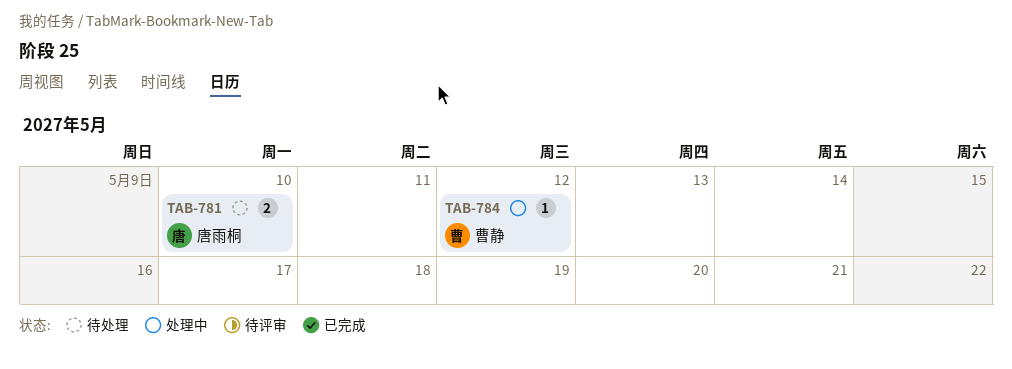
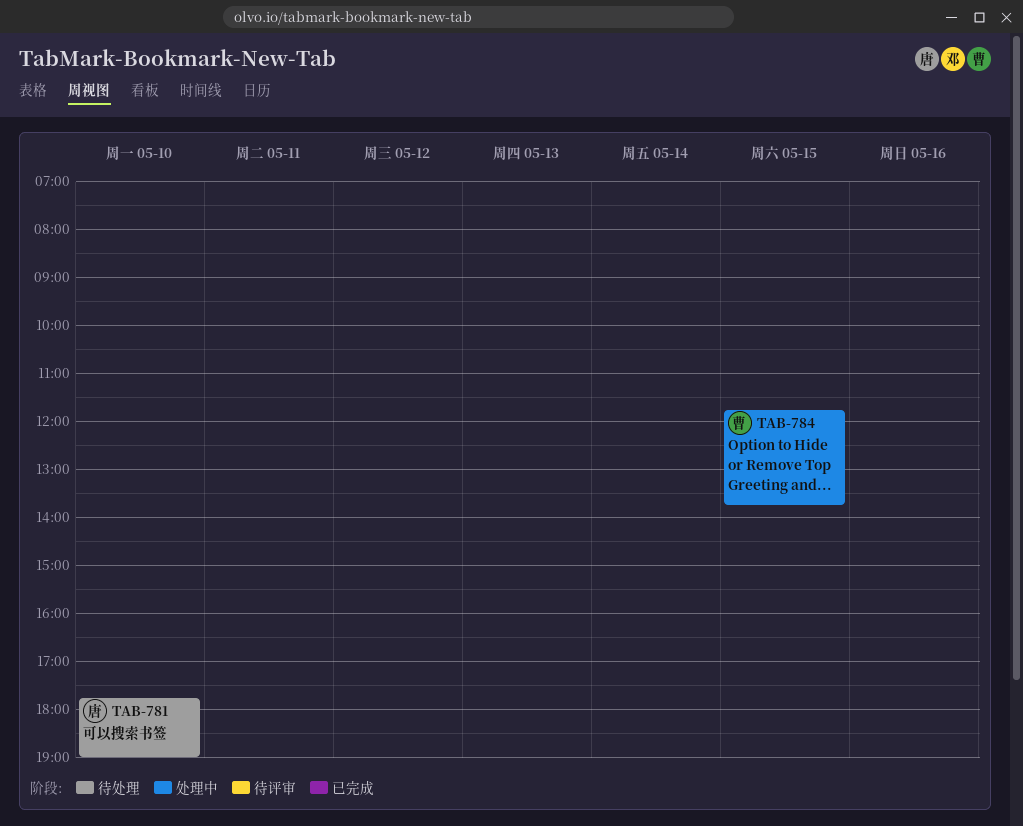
TAB-784, day: May 12 -> May 15

